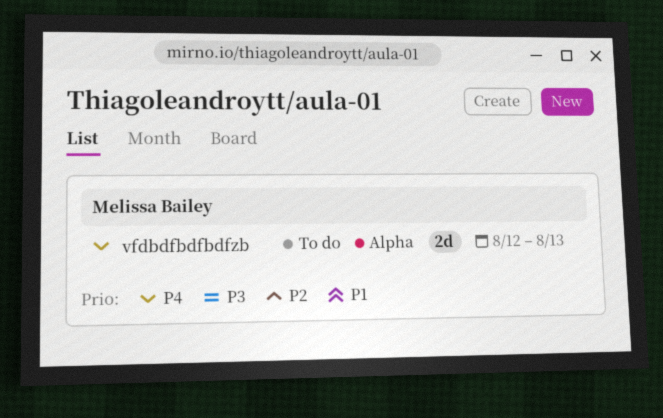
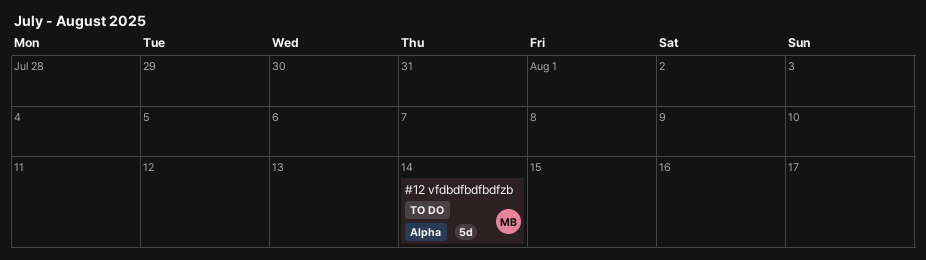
vfdbdfbdfbdfzb, estimate: 2d -> 5d
vfdbdfbdfbdfzb, due: Aug 13 -> Aug 14

